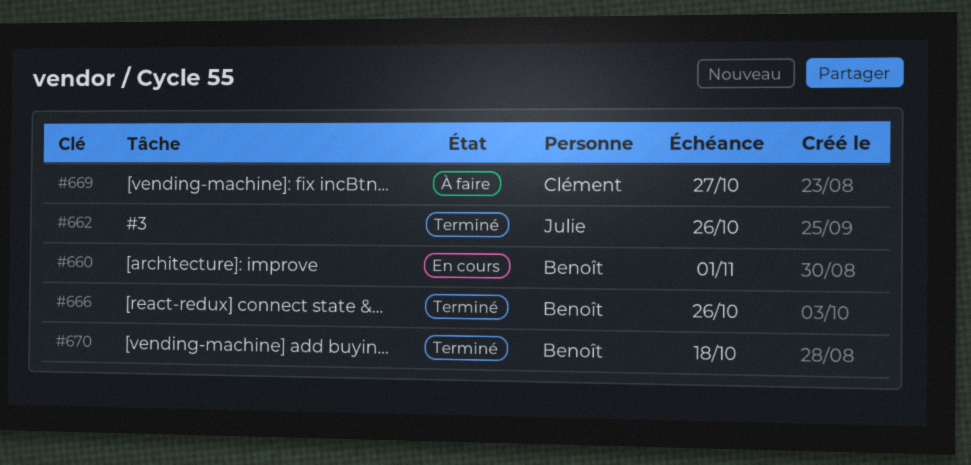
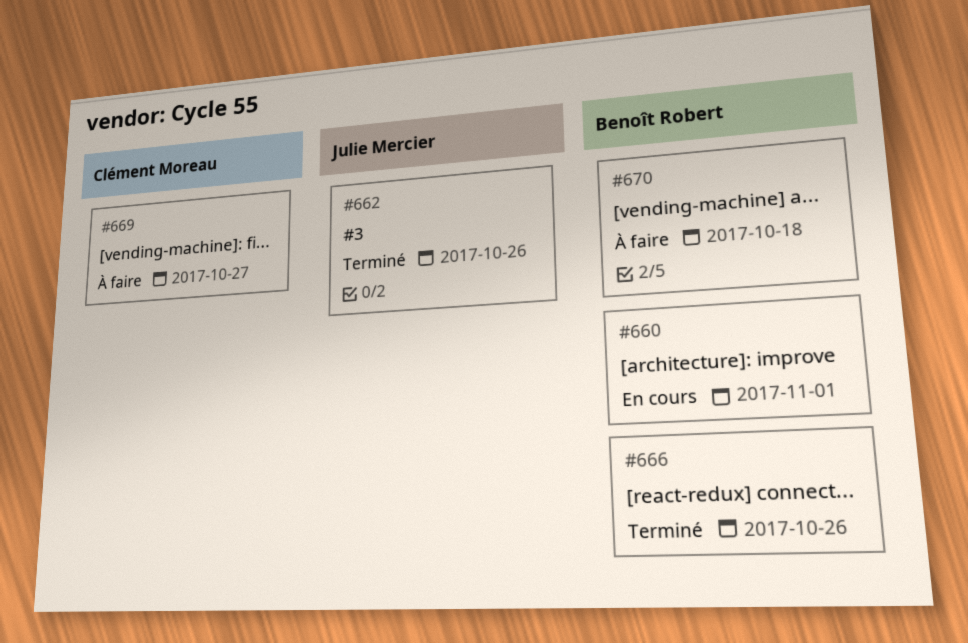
#670, status: Terminé -> À faire

